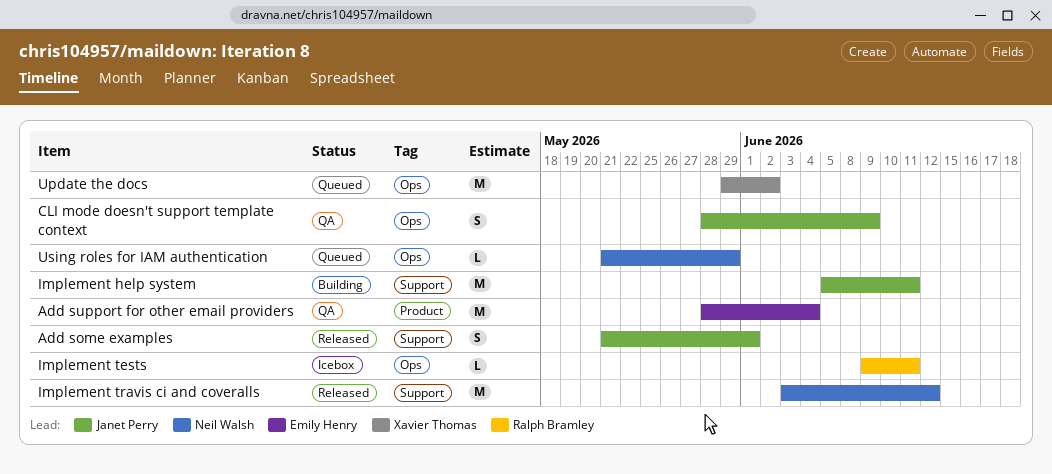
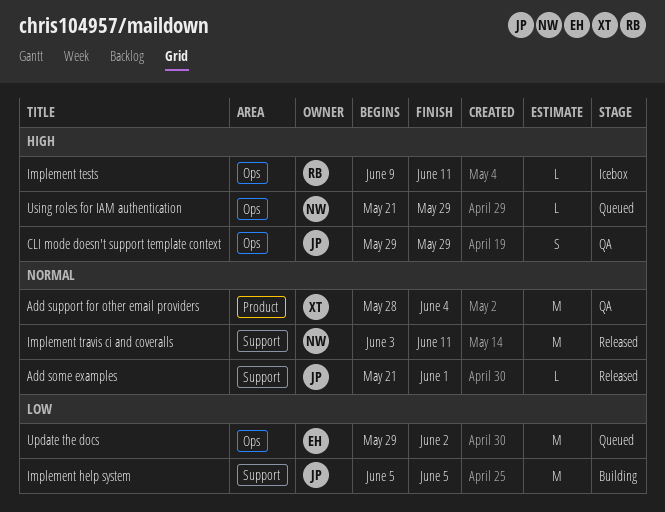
Add some examples, estimate: S -> L
Add support for other email providers, owner: Emily Henry -> Xavier Thomas
CLI mode doesn't support template context, start: May 28 -> May 29
CLI mode doesn't support template context, due: Jun 9 -> May 29
Implement help system, due: Jun 11 -> Jun 5
Implement travis ci and coveralls, due: Jun 12 -> Jun 11
Update the docs, owner: Xavier Thomas -> Emily Henry

